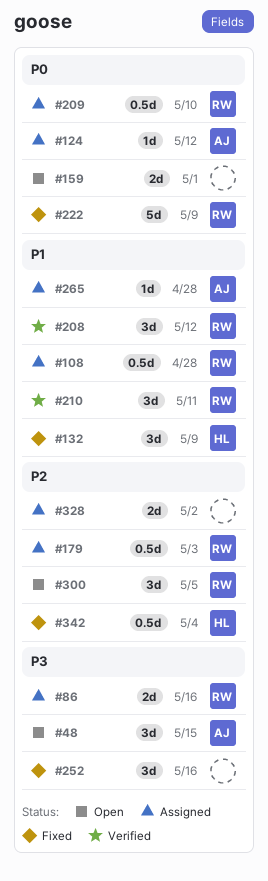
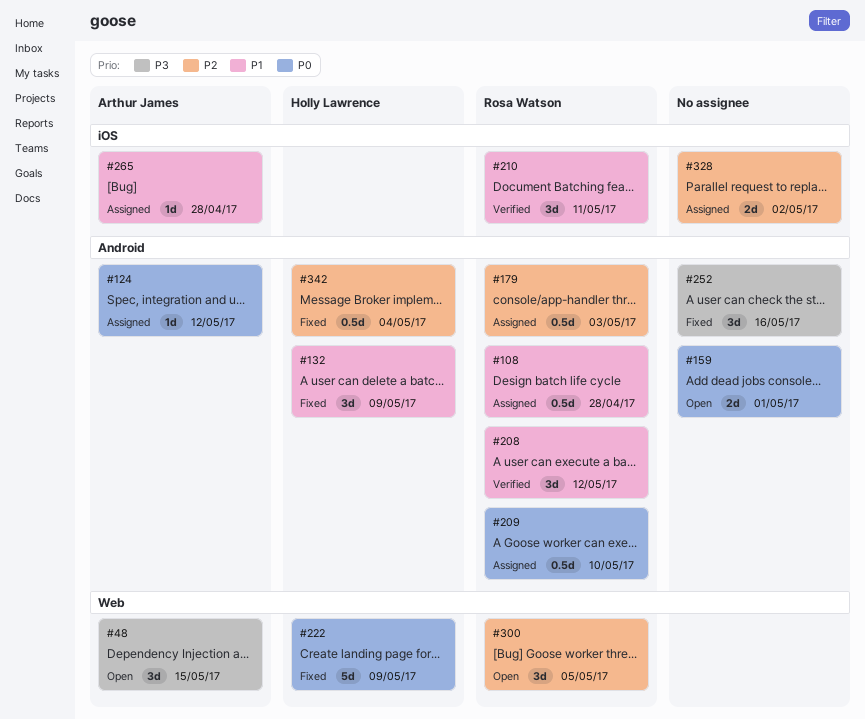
#86: present -> none
#222, owner: Rosa Watson -> Holly Lawrence

